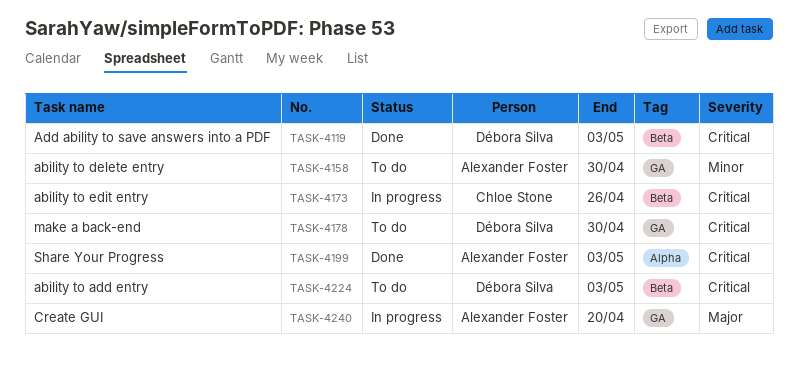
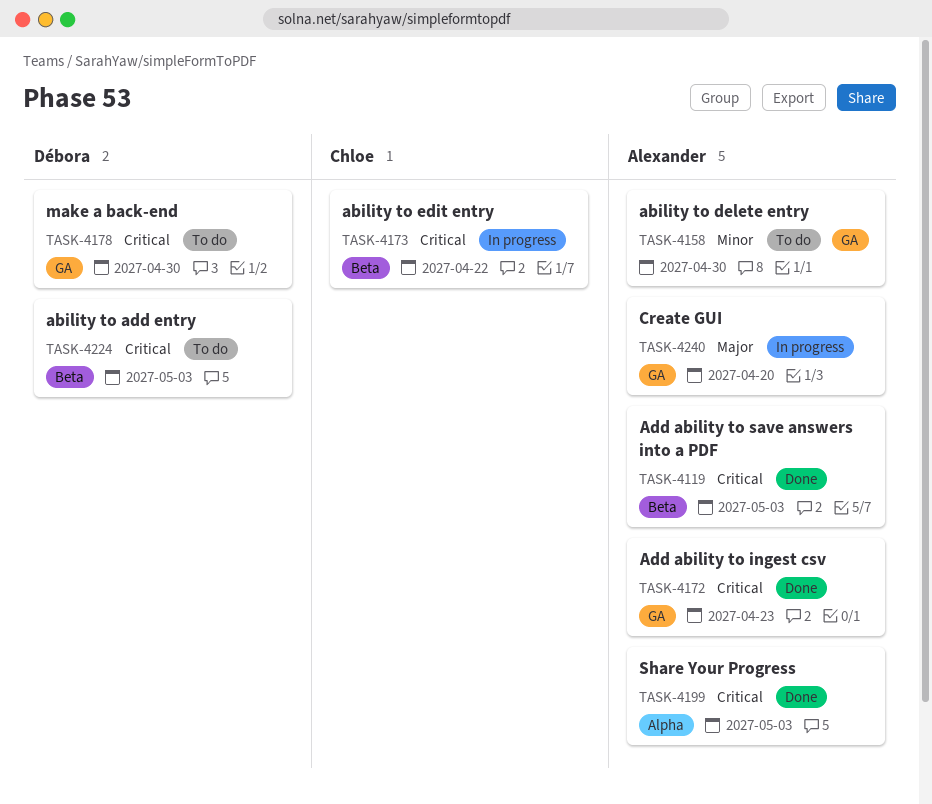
TASK-4119, owner: Débora Silva -> Alexander Foster
TASK-4172: none -> present
TASK-4173, due: Apr 26 -> Apr 22

